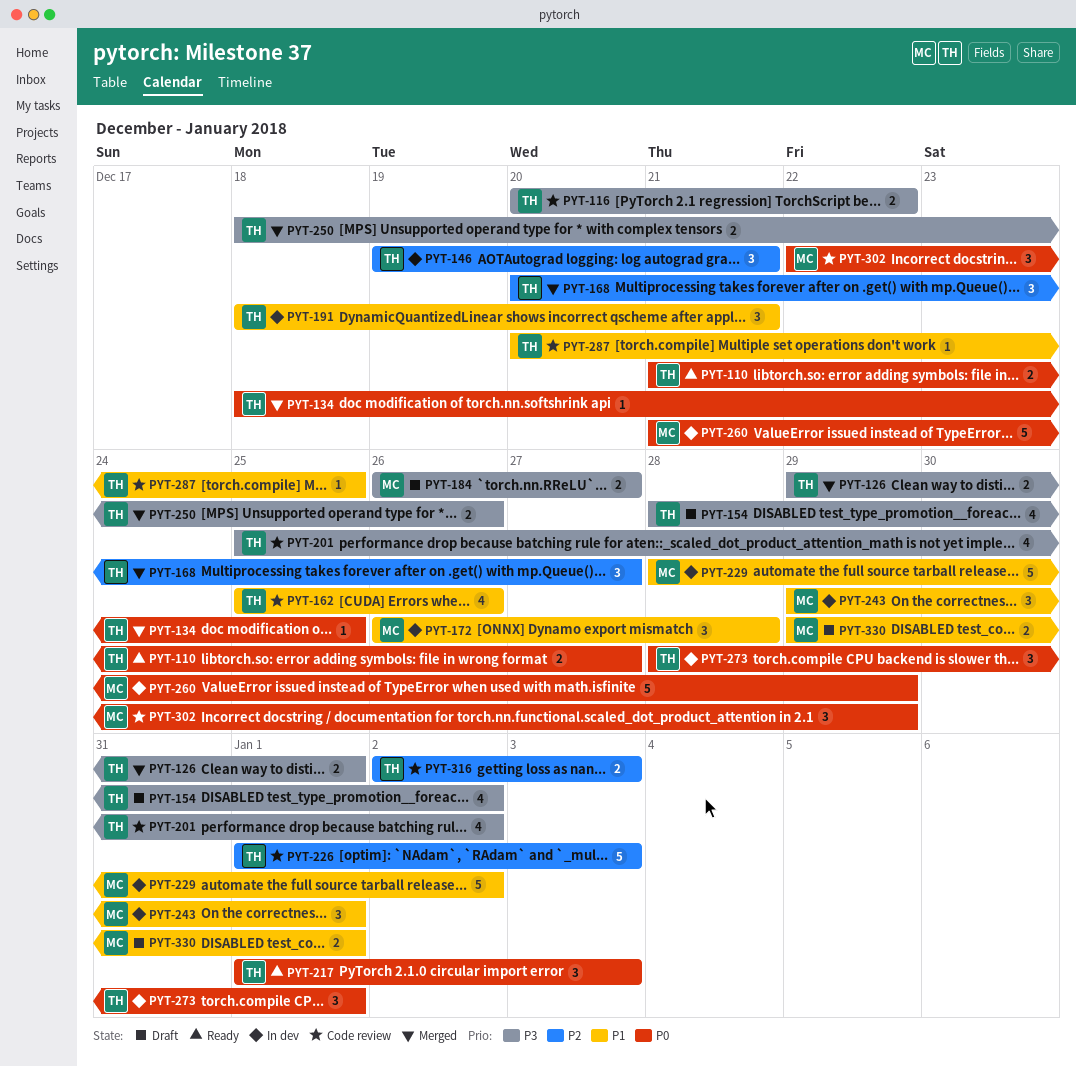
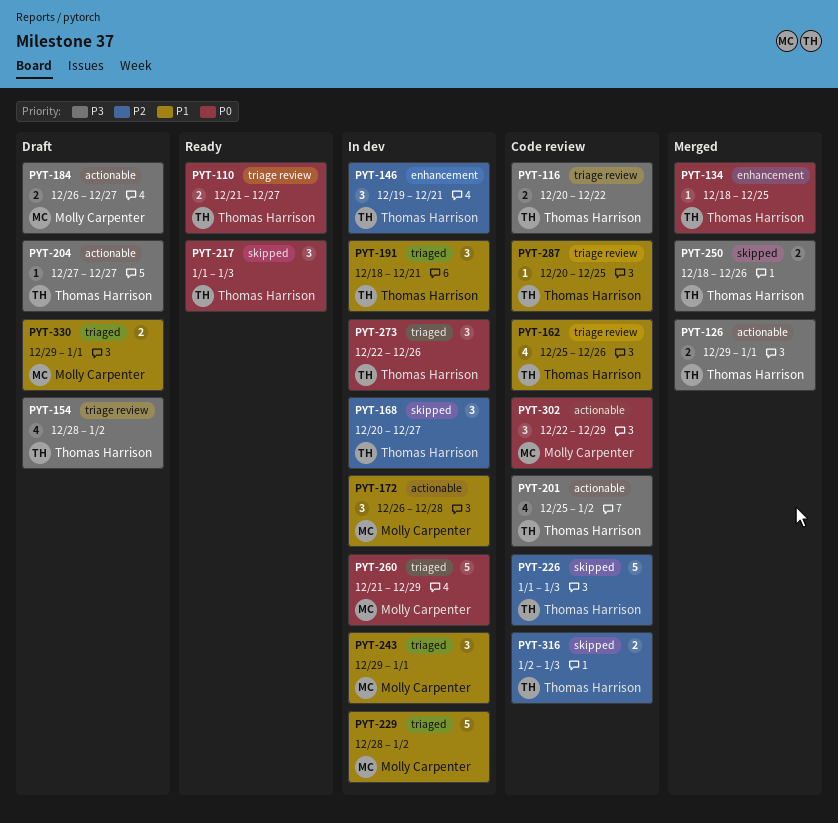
PYT-168, status: Merged -> In dev
PYT-204: none -> present
PYT-273, start: Dec 28 -> Dec 22
PYT-273, due: Jan 1 -> Dec 26

